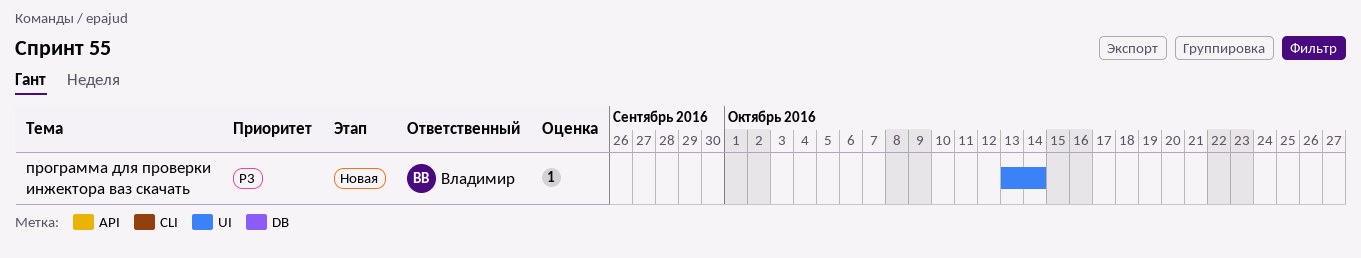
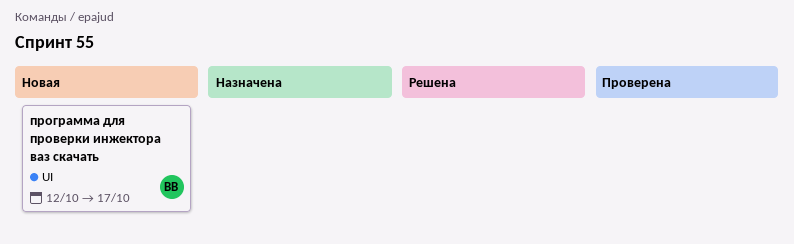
программа для проверки инжектора ваз скачать, start: Oct 13 -> Oct 12
программа для проверки инжектора ваз скачать, due: Oct 14 -> Oct 17

